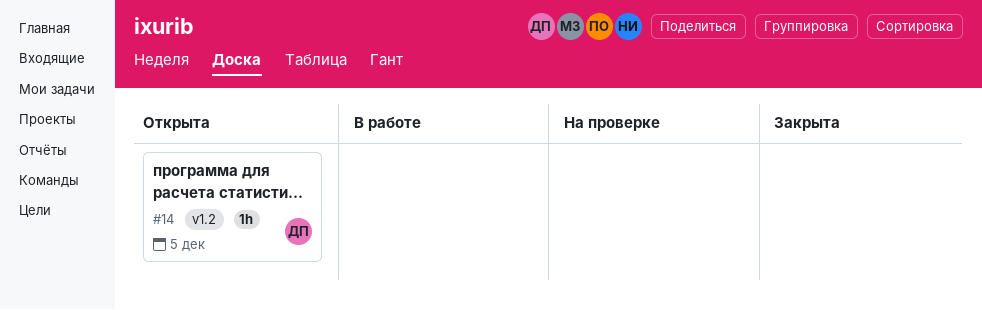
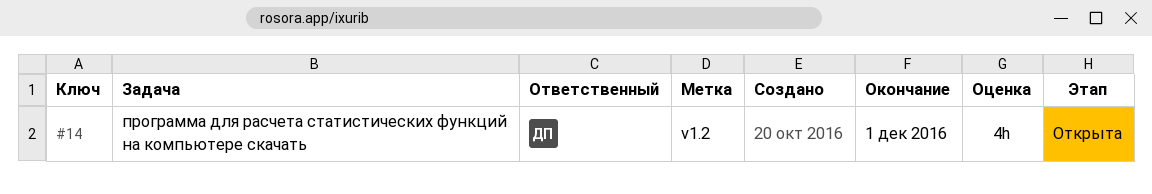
#14, estimate: 1h -> 4h
#14, due: Dec 5 -> Dec 1

